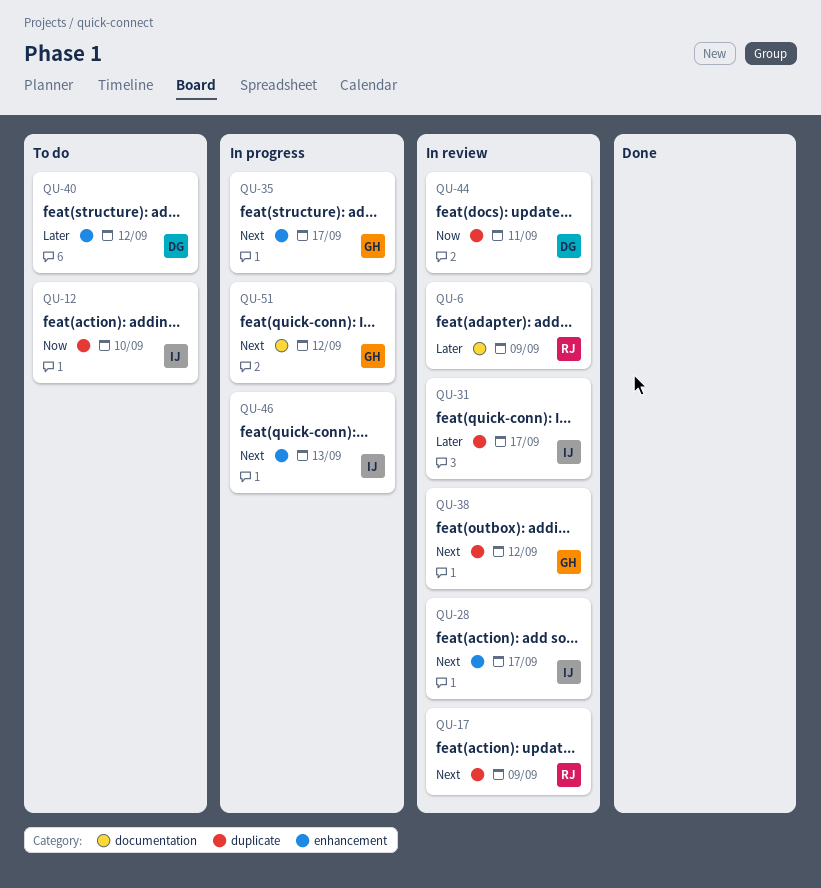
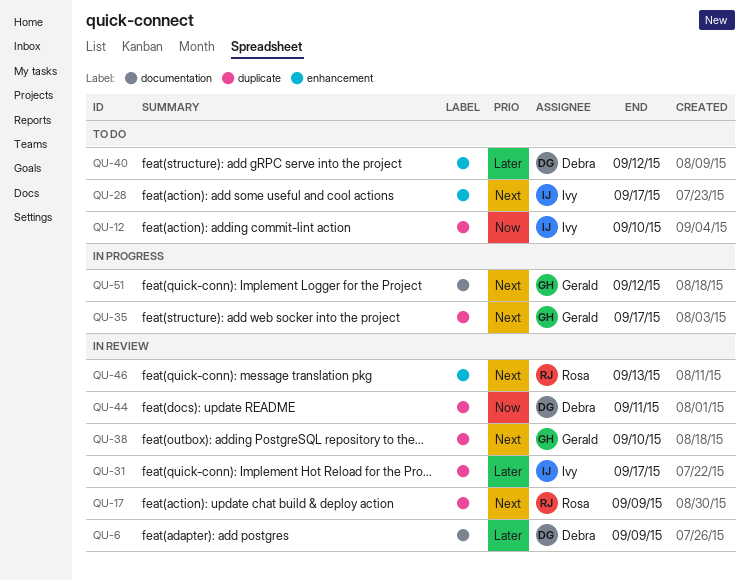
QU-6, owner: Rosa -> Debra
QU-28, status: In review -> To do
QU-35, label: enhancement -> duplicate
QU-38, due: Sep 12 -> Sep 10
QU-46, status: In progress -> In review
QU-46, owner: Ivy -> Rosa

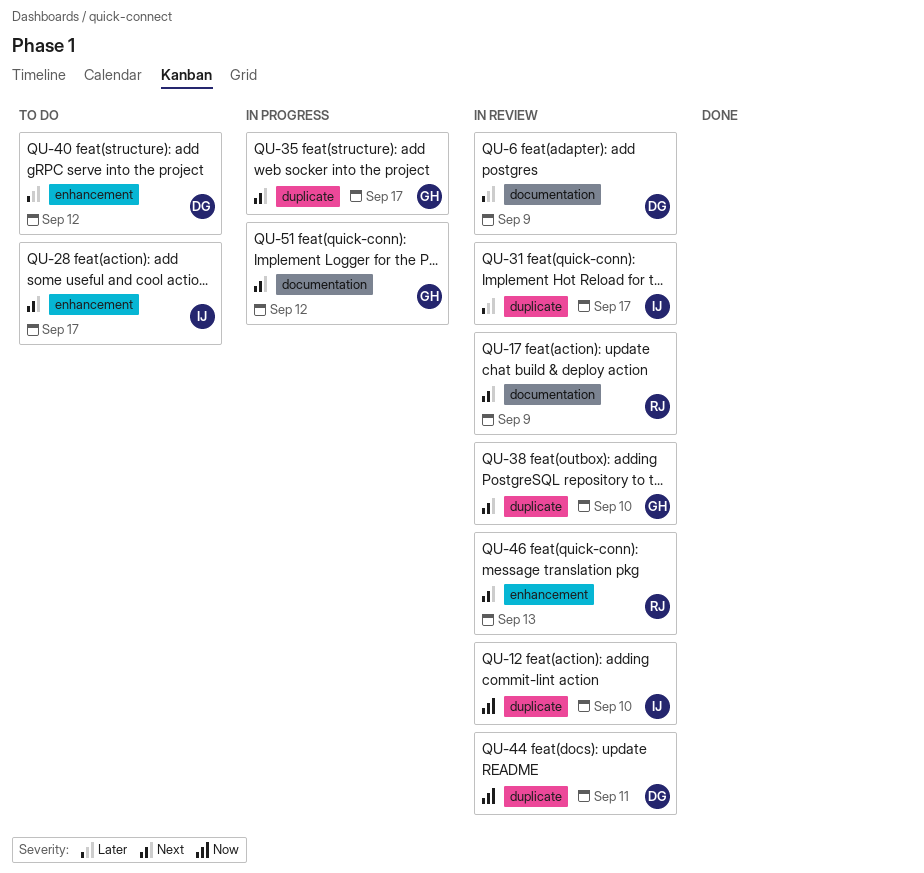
QU-12, status: To do -> In review
QU-17, label: duplicate -> documentation

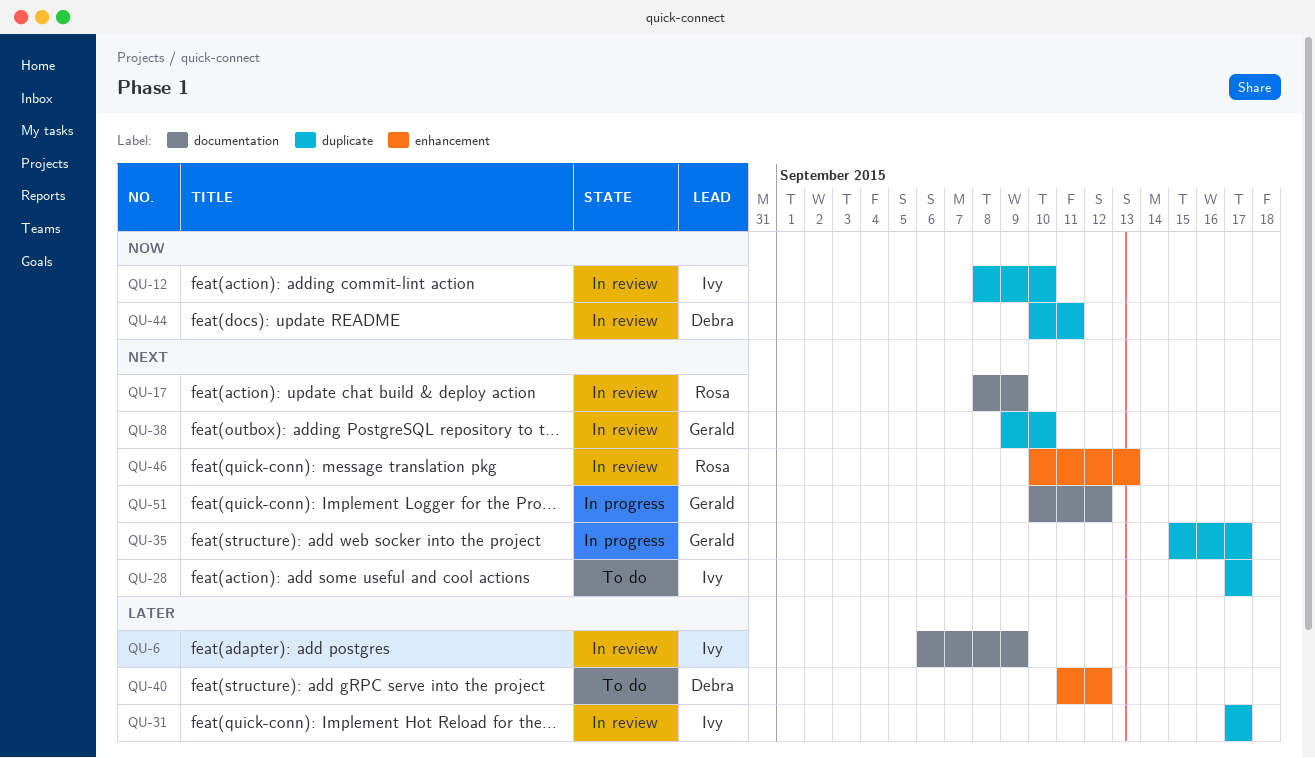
QU-6, owner: Debra -> Ivy
QU-28, label: enhancement -> duplicate

